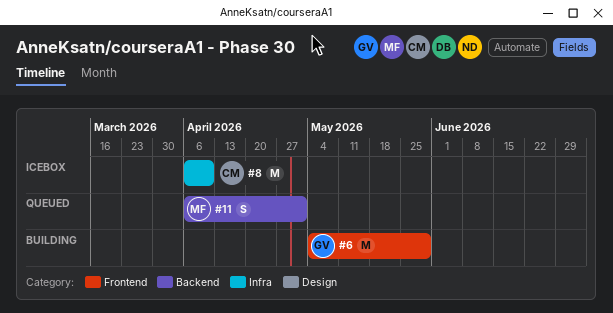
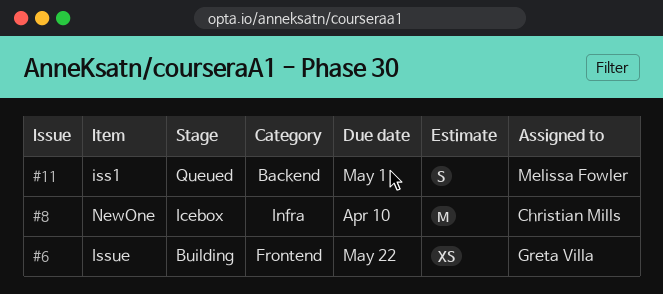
#6, estimate: M -> XS
#6, due: May 29 -> May 22

